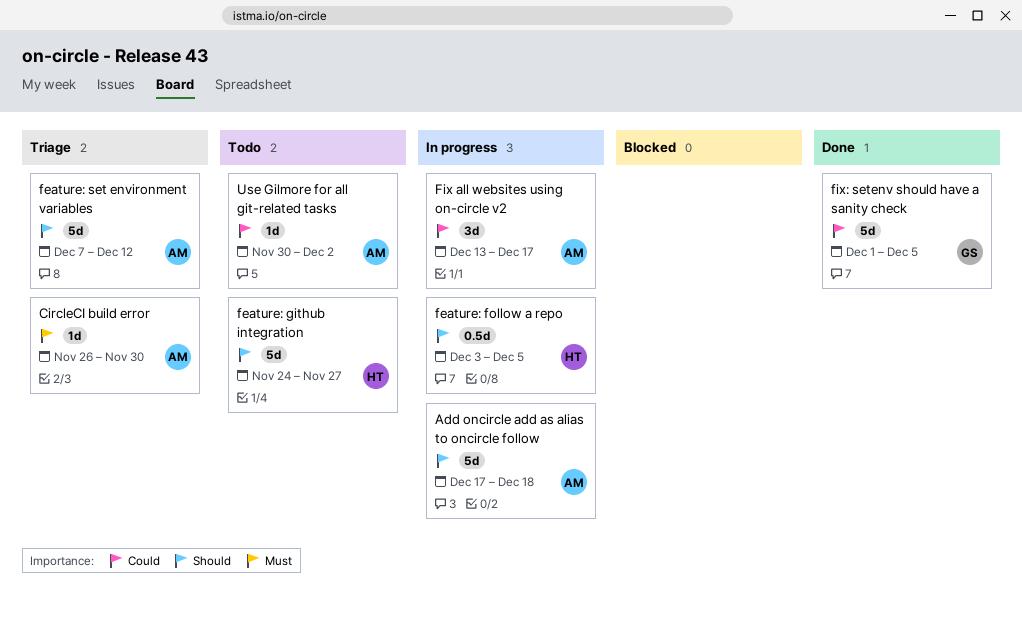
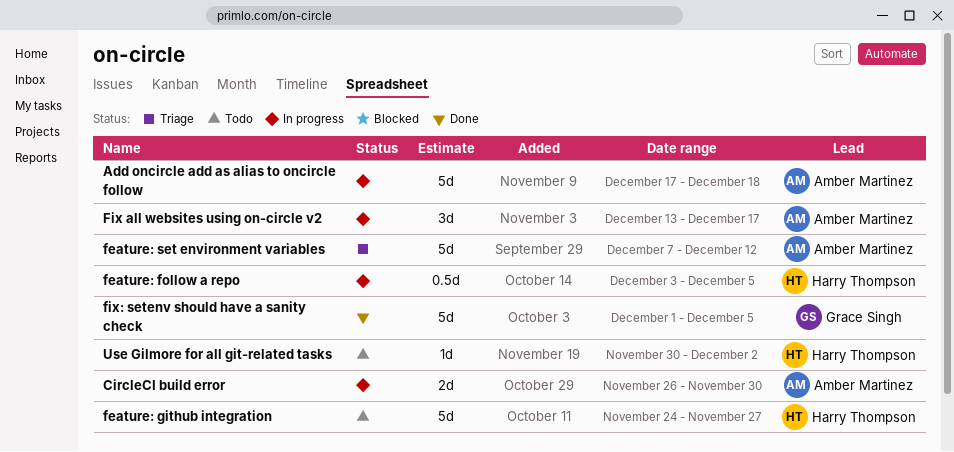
CircleCI build error, status: Triage -> In progress
CircleCI build error, estimate: 1d -> 2d
Use Gilmore for all git-related tasks, owner: Amber Martinez -> Harry Thompson

